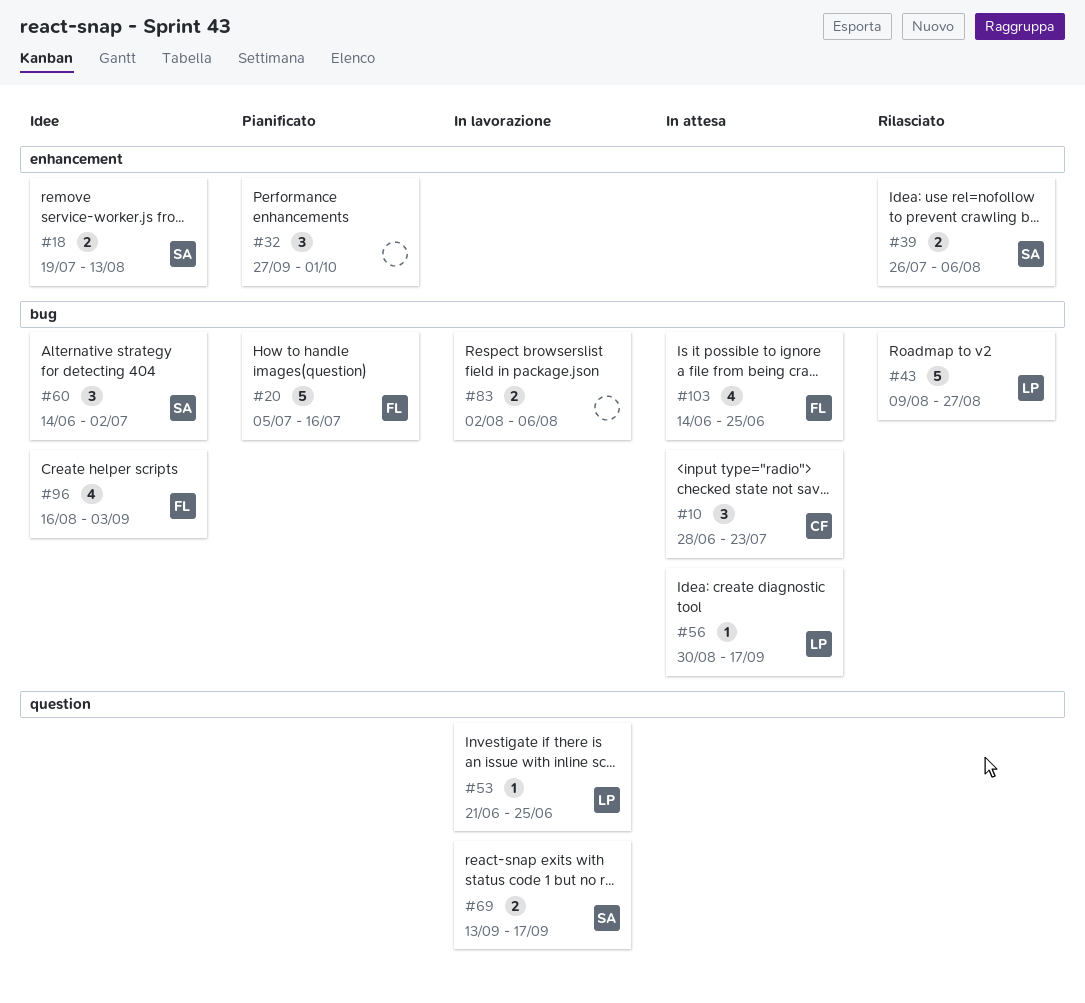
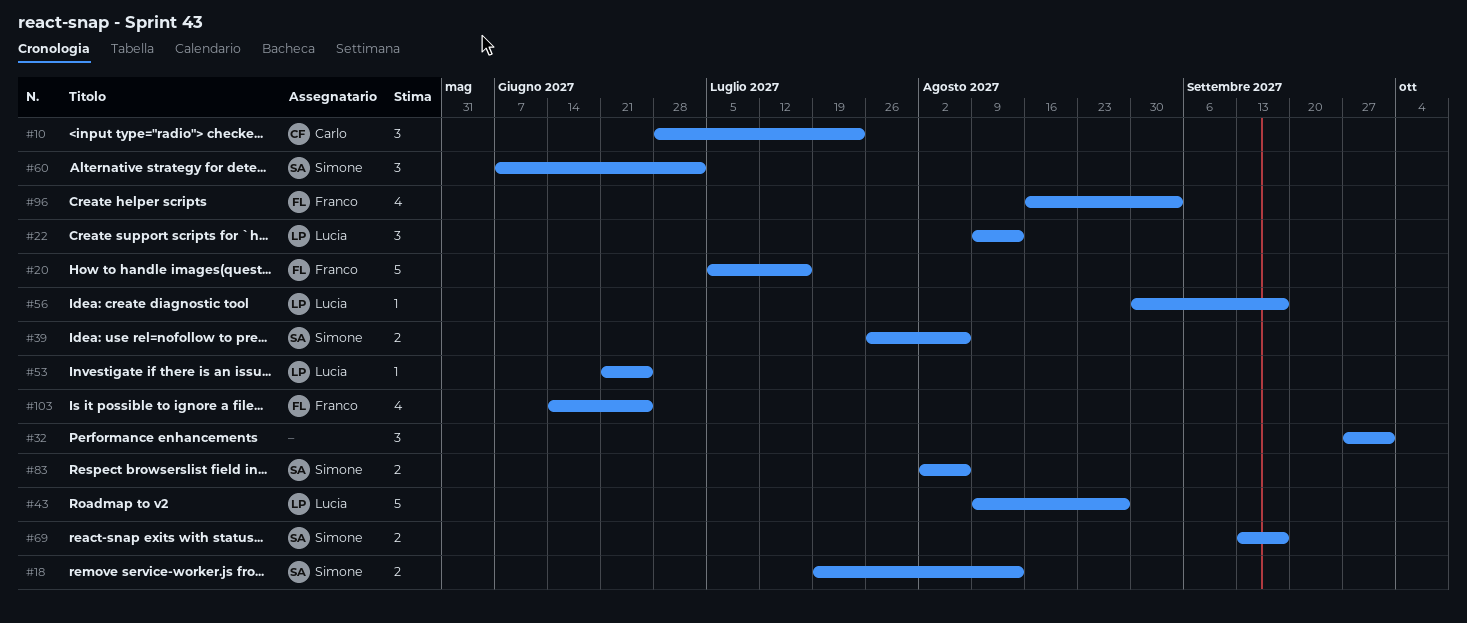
#22: none -> present
#60, start: Jun 14 -> Jun 7
#83, owner: none -> Simone

